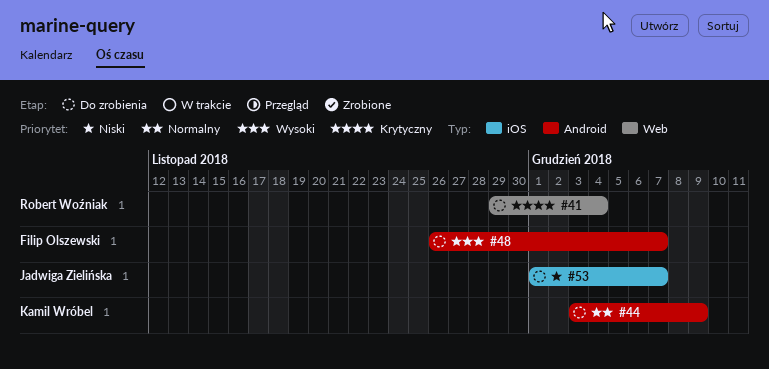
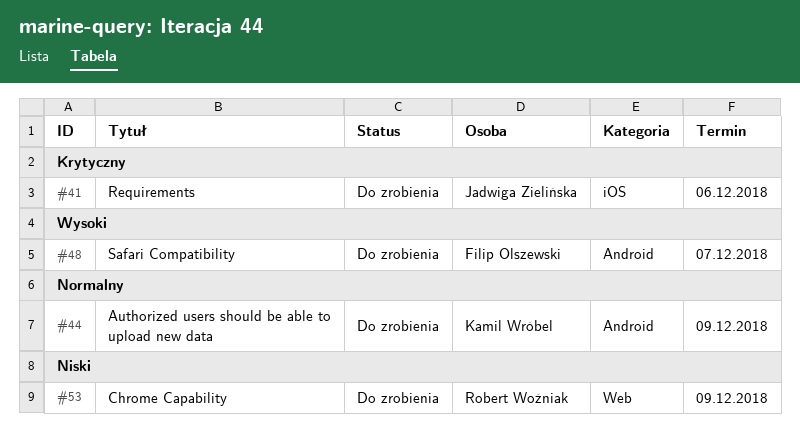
#41, owner: Robert Woźniak -> Jadwiga Zielińska
#41, label: Web -> iOS
#41, due: Dec 4 -> Dec 6
#53, owner: Jadwiga Zielińska -> Robert Woźniak
#53, label: iOS -> Web
#53, due: Dec 7 -> Dec 9

